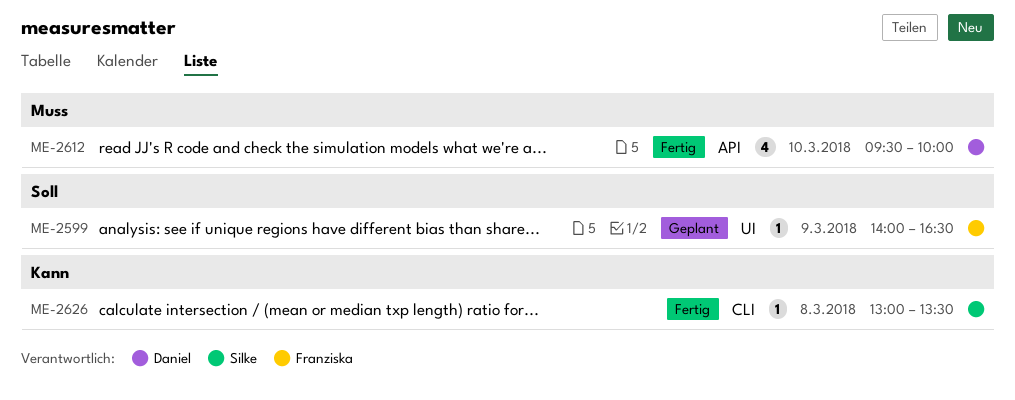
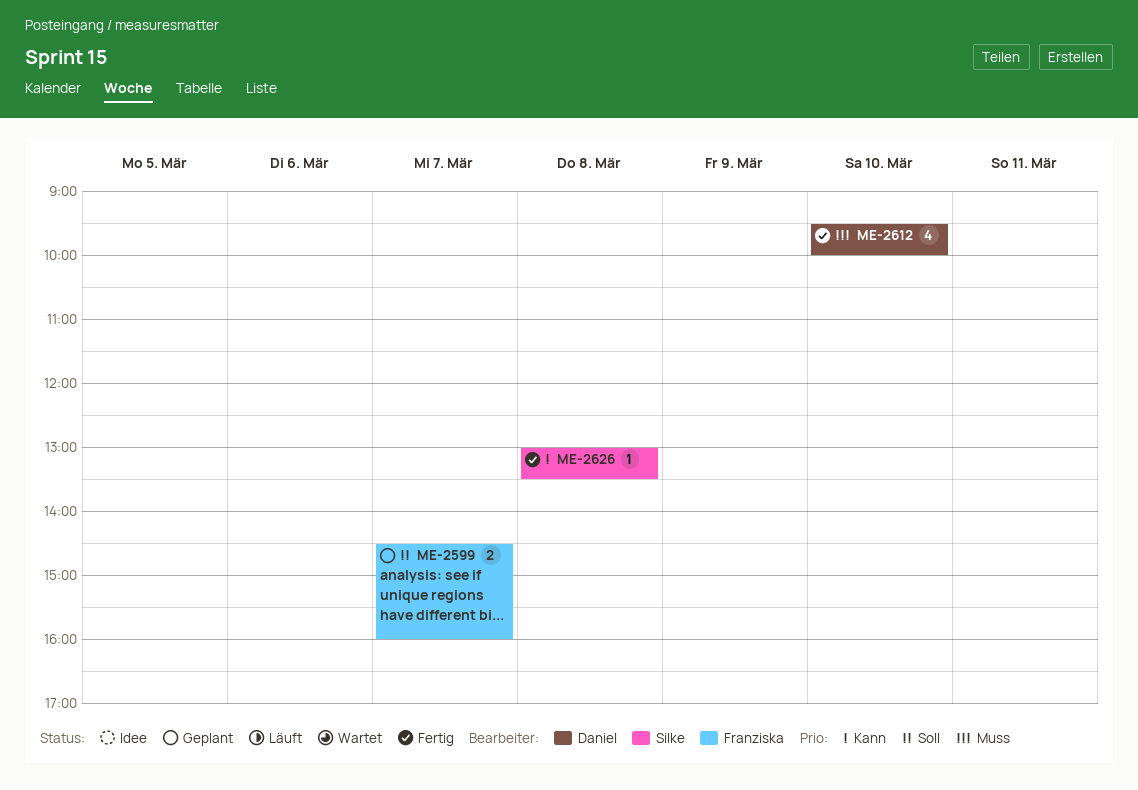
ME-2599, estimate: 1 -> 2
ME-2599, day: Mar 9 -> Mar 7
ME-2599, begins: 14:00 -> 14:30
ME-2599, ends: 16:30 -> 16:00

